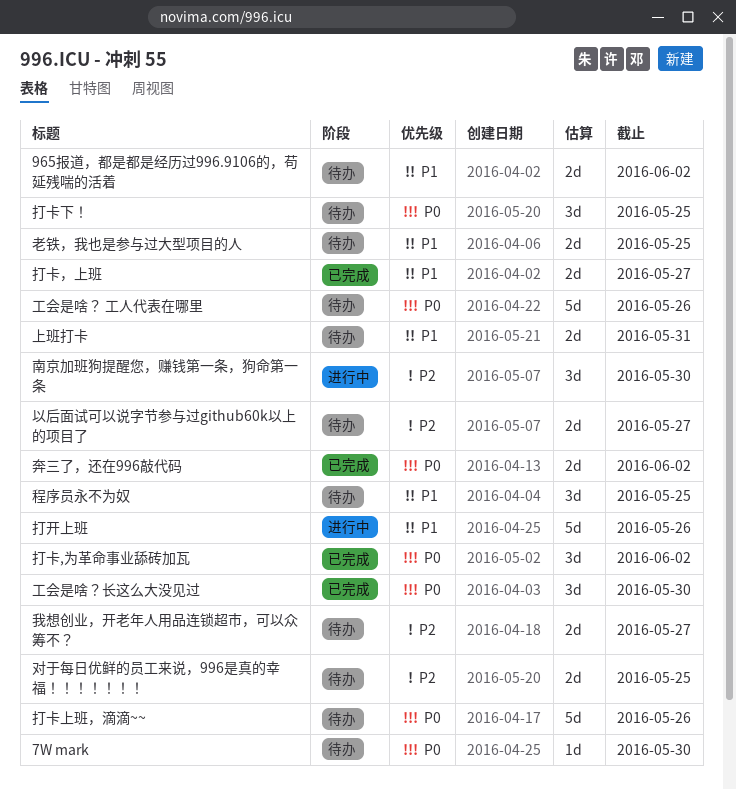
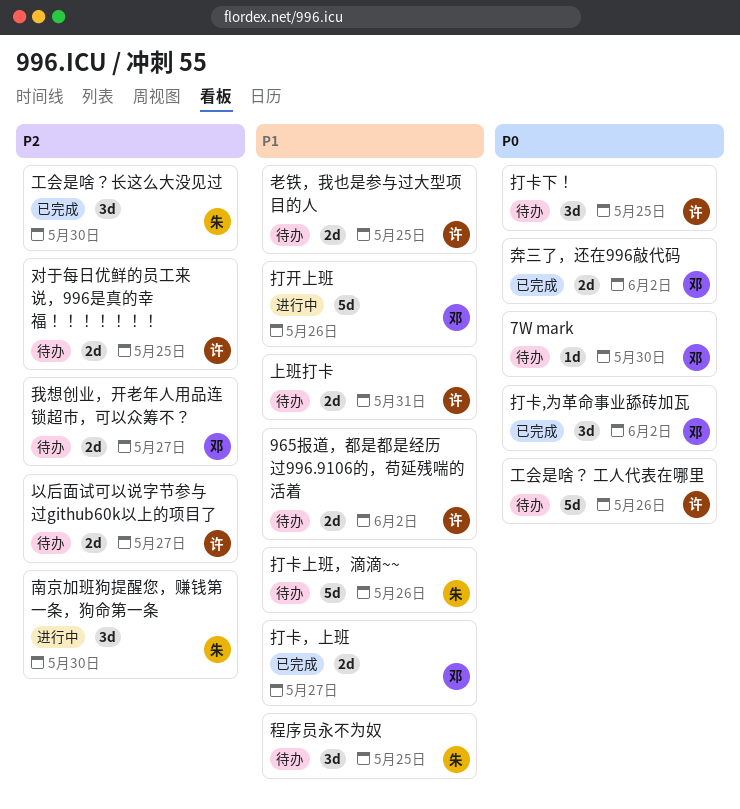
工会是啥？长这么大没见过, priority: P0 -> P2
打卡上班，滴滴~~, priority: P0 -> P1

